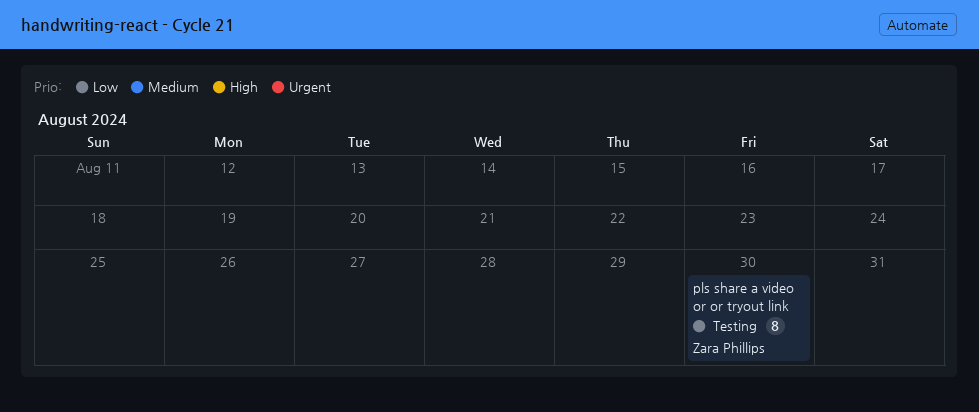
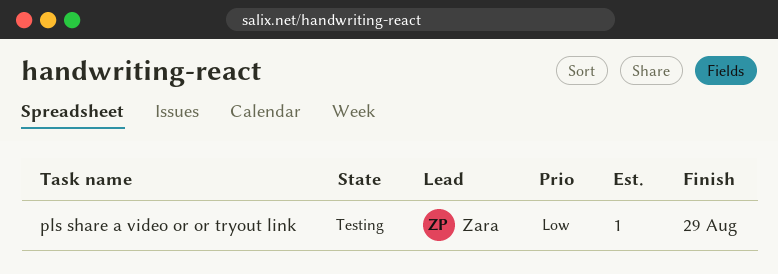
pls share a video or or tryout link, estimate: 8 -> 1
pls share a video or or tryout link, due: Aug 30 -> Aug 29

